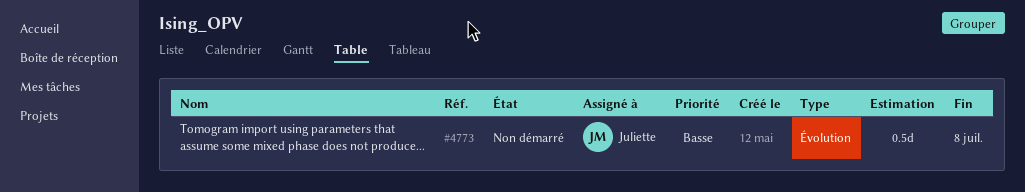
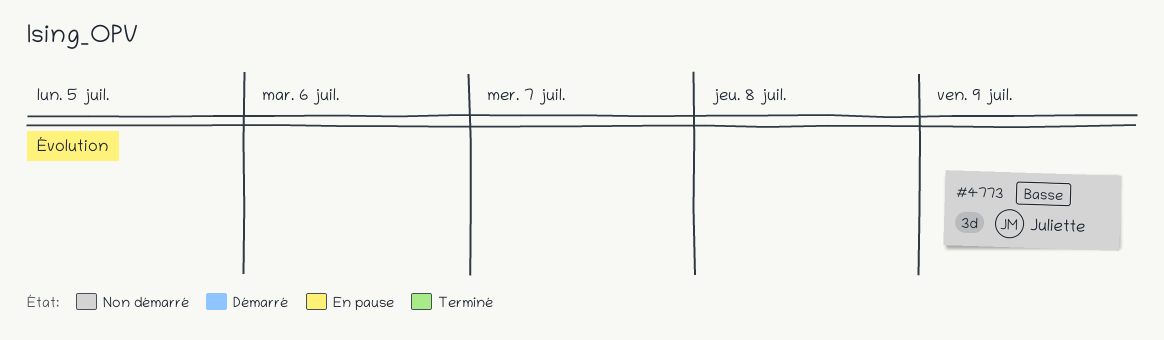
#4773, estimate: 0.5d -> 3d
#4773, due: Jul 8 -> Jul 9

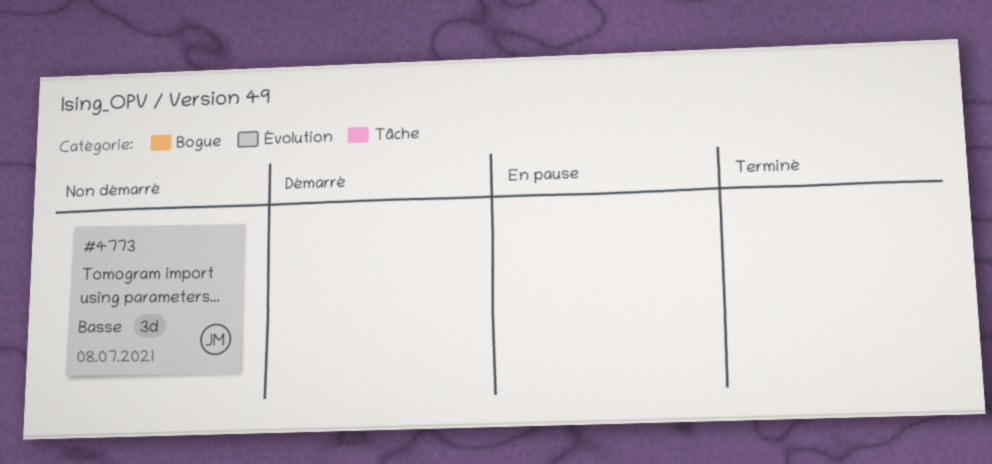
#4773, due: Jul 9 -> Jul 8

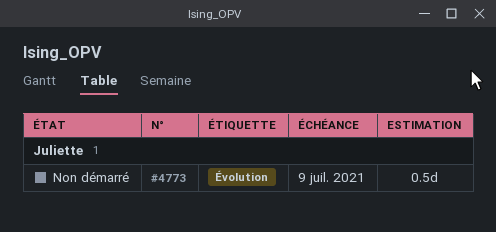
#4773, estimate: 3d -> 0.5d
#4773, due: Jul 8 -> Jul 9

